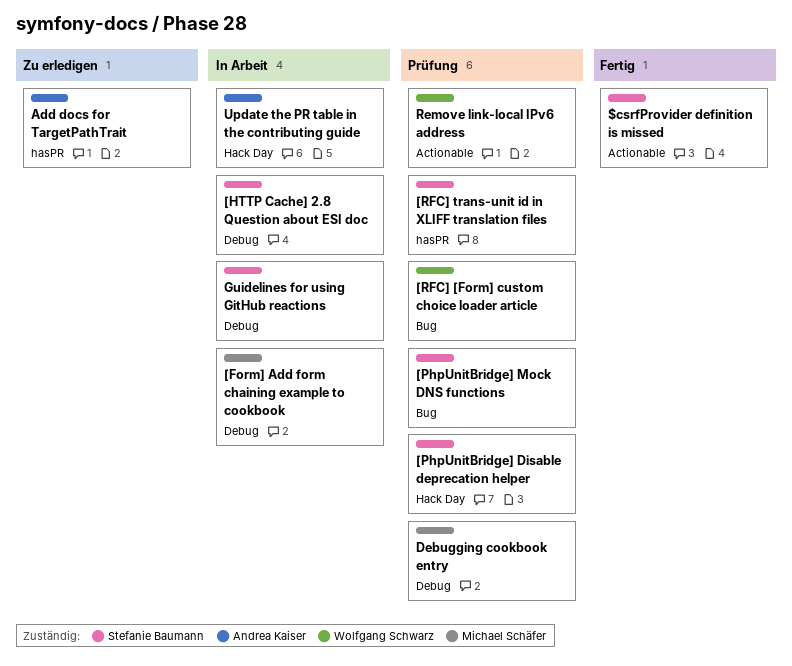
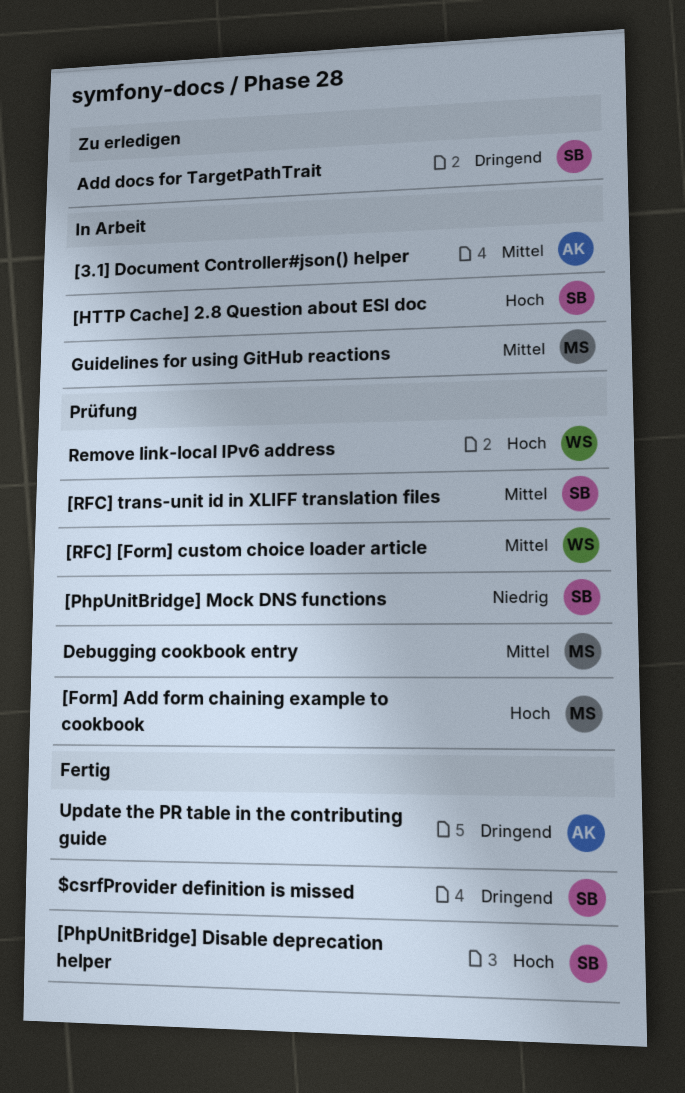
[3.1] Document Controller#json() helper: none -> present
[Form] Add form chaining example to cookbook, status: In Arbeit -> Prüfung
[PhpUnitBridge] Disable deprecation helper, status: Prüfung -> Fertig
Add docs for TargetPathTrait, owner: Andrea Kaiser -> Stefanie Baumann
Guidelines for using GitHub reactions, owner: Stefanie Baumann -> Michael Schäfer
Update the PR table in the contributing guide, status: In Arbeit -> Fertig

